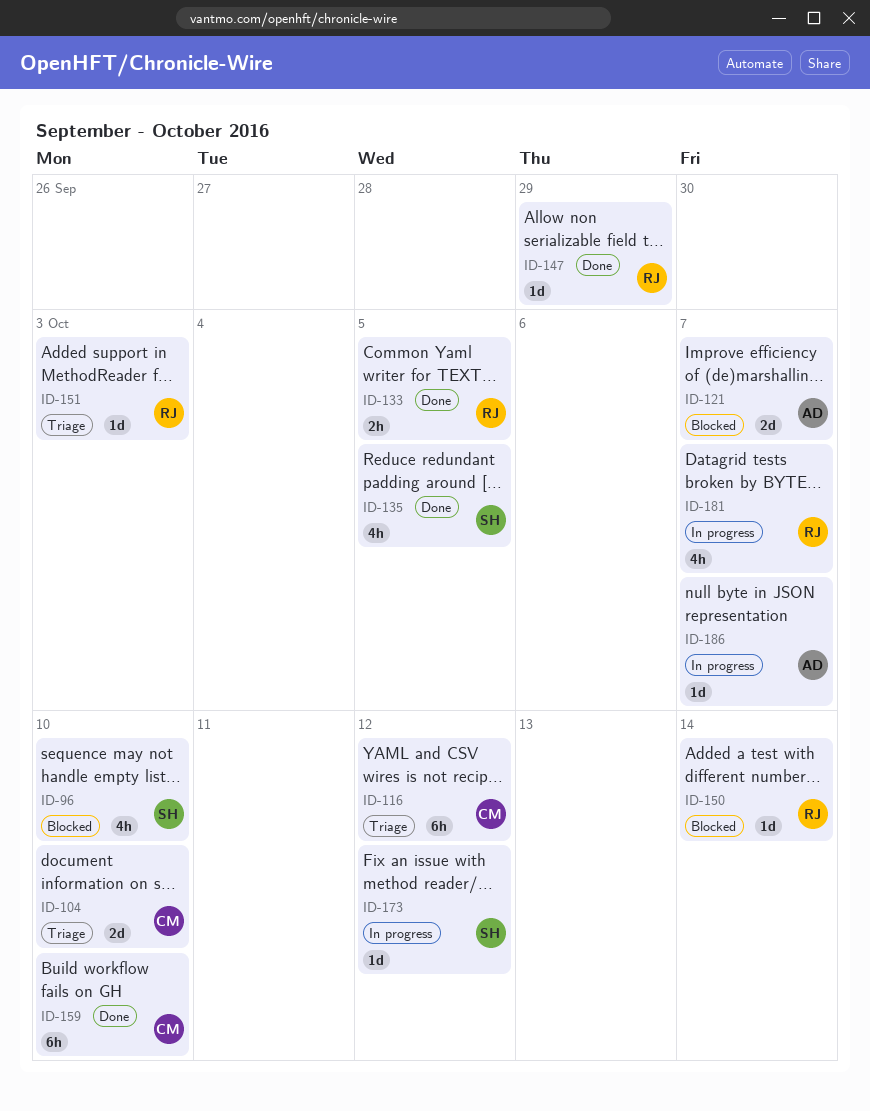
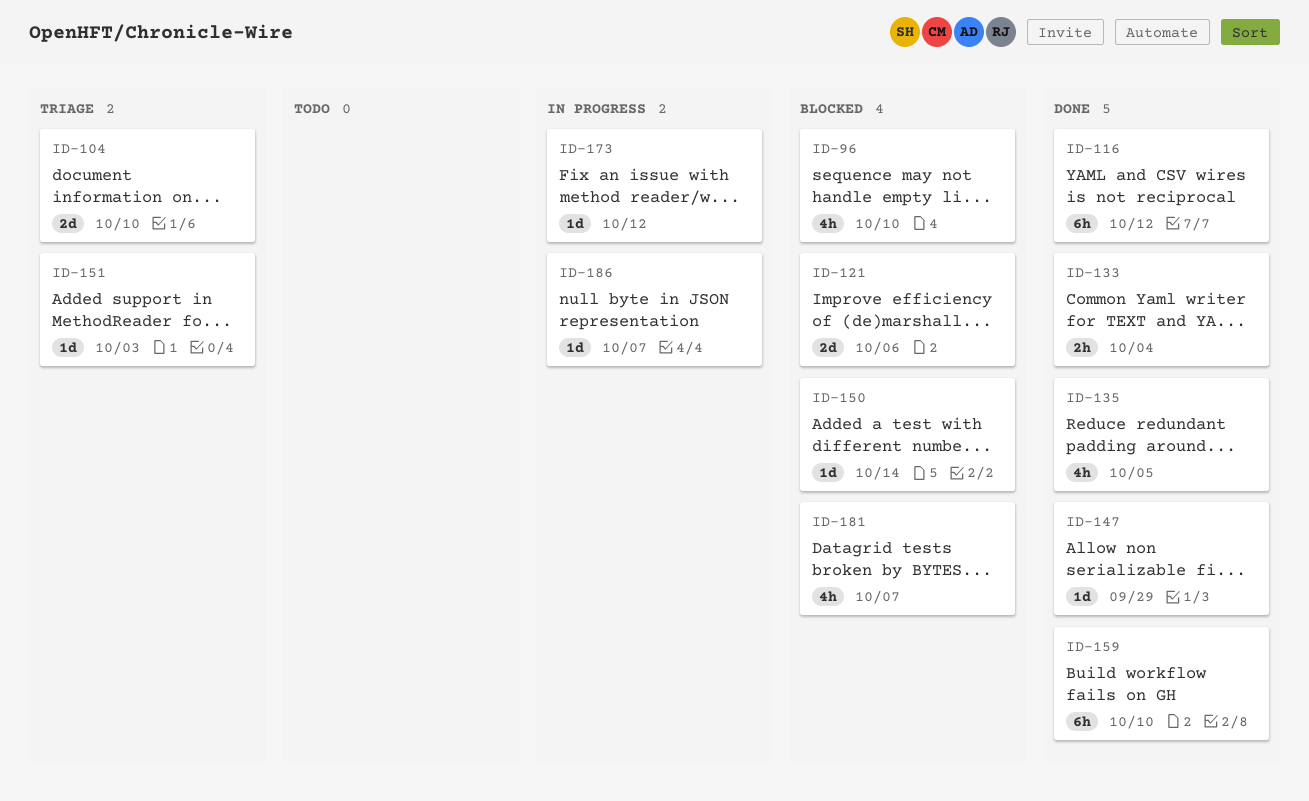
ID-116, status: Triage -> Done
ID-121, due: Oct 7 -> Oct 6
ID-133, due: Oct 5 -> Oct 4
ID-181, status: In progress -> Blocked

